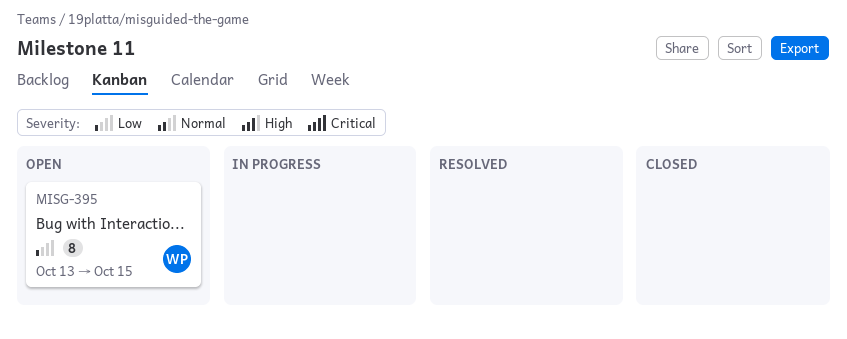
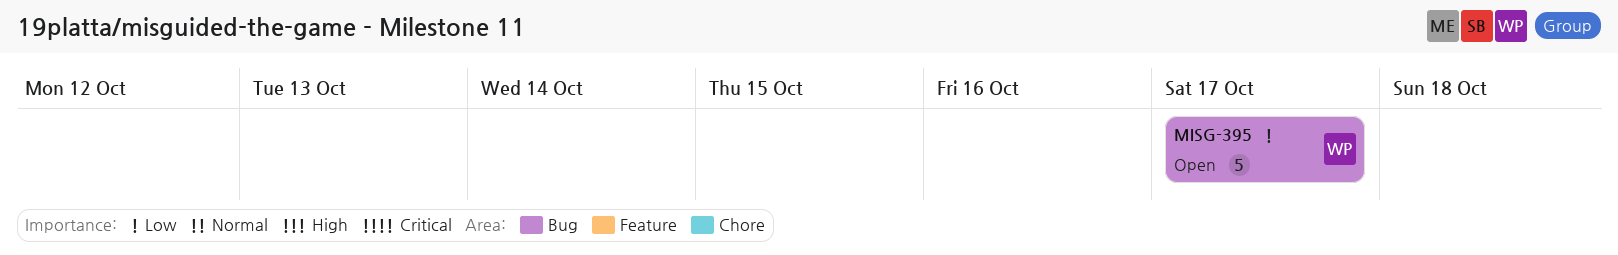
MISG-395, estimate: 8 -> 5
MISG-395, due: Oct 15 -> Oct 17

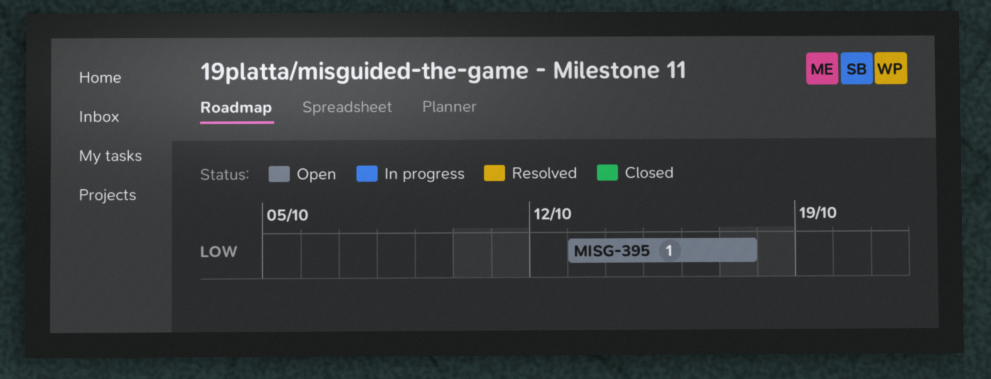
MISG-395, estimate: 5 -> 1

